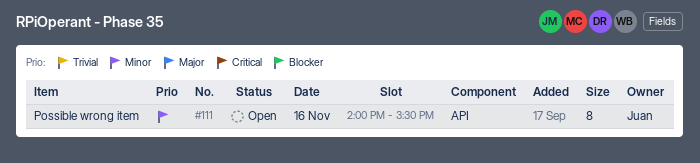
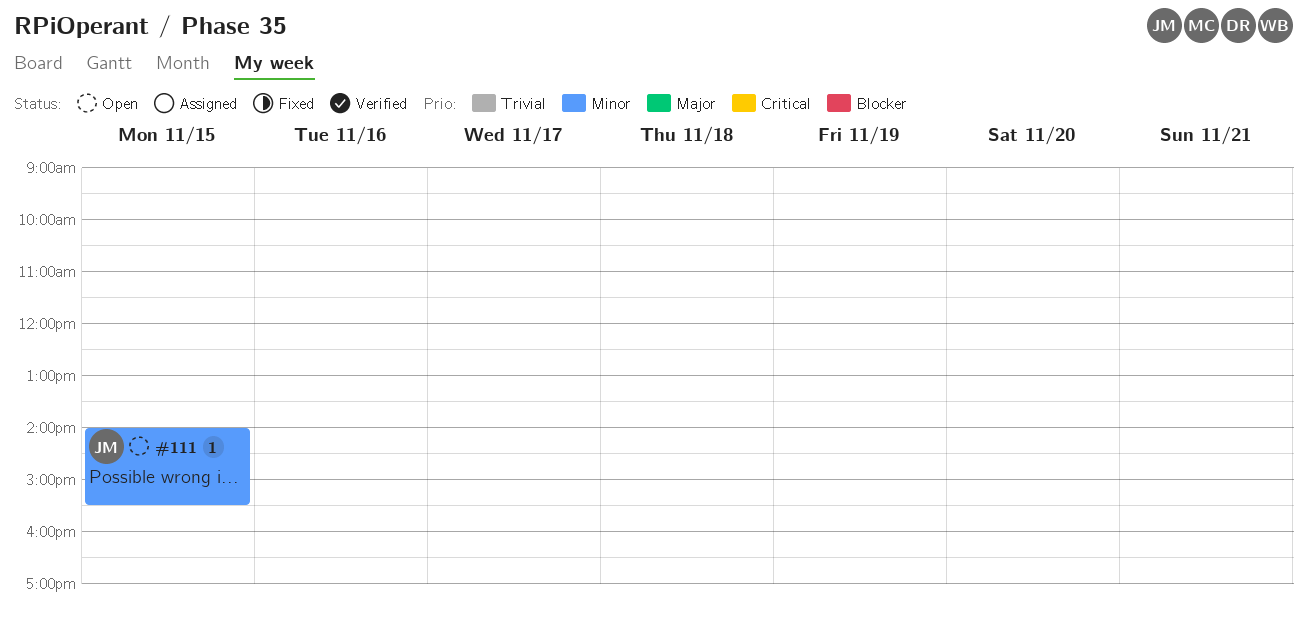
#111, estimate: 8 -> 1
#111, day: Nov 16 -> Nov 15

